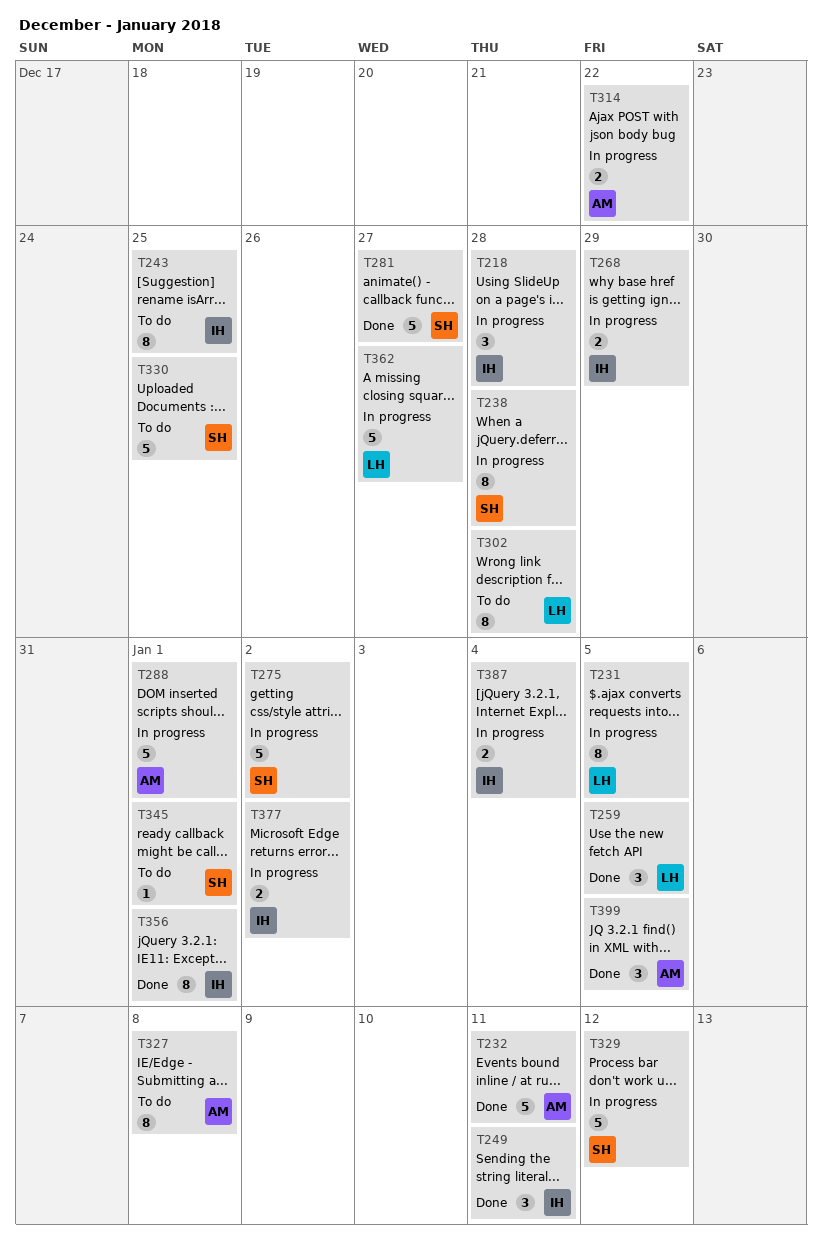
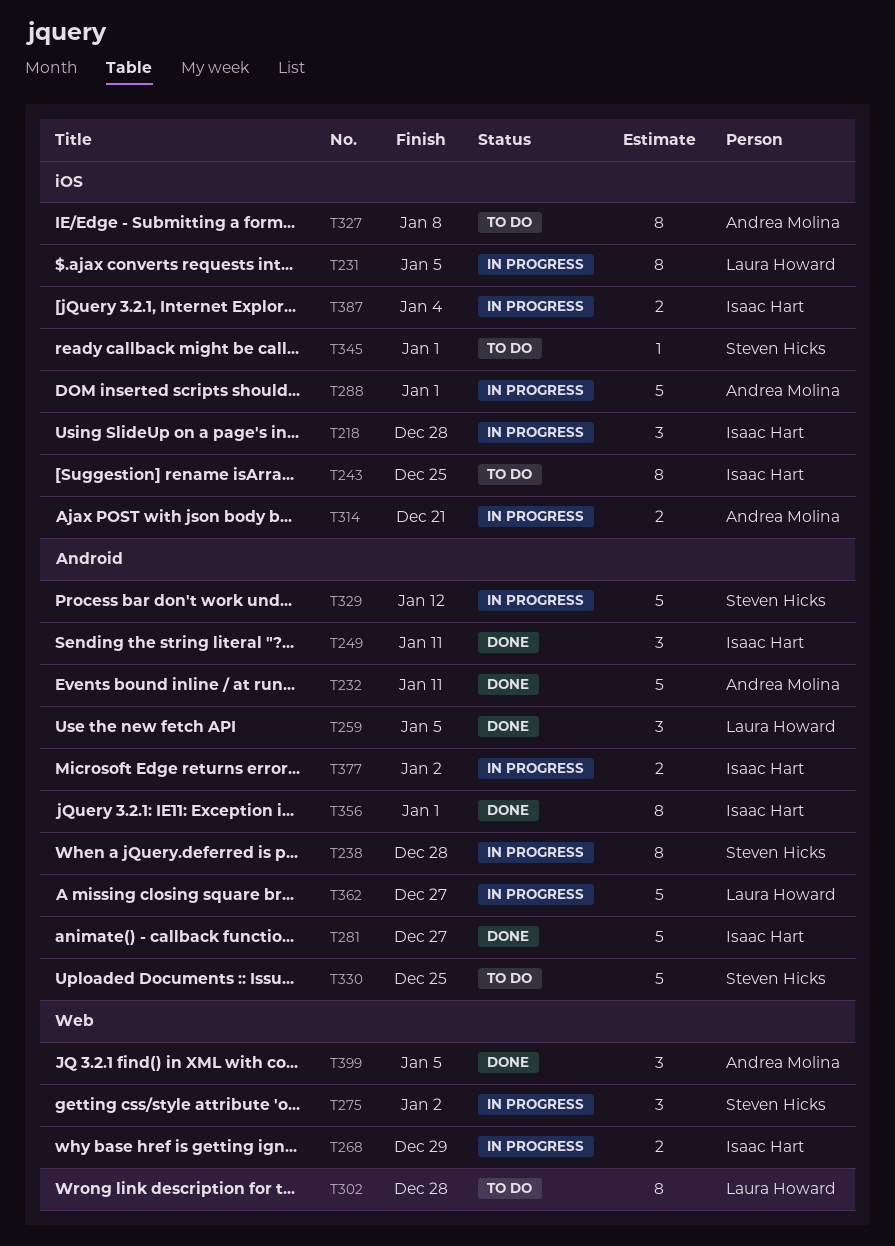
T275, estimate: 5 -> 3
T281, owner: Steven Hicks -> Isaac Hart
T314, due: Dec 22 -> Dec 21

